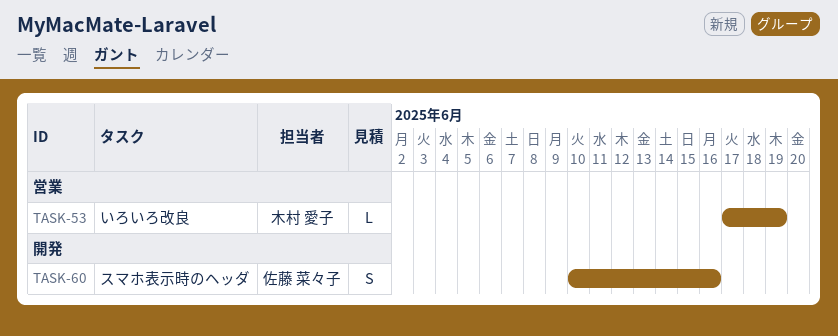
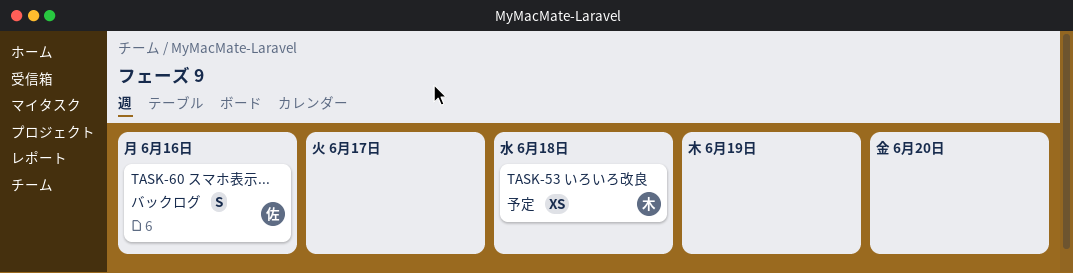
TASK-53, estimate: L -> XS
TASK-53, due: Jun 19 -> Jun 18

